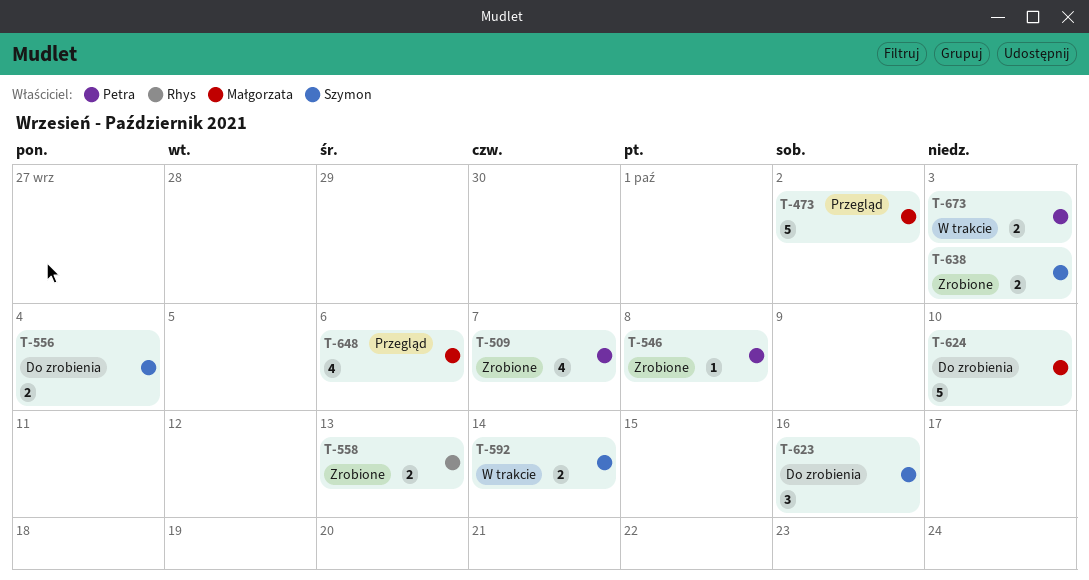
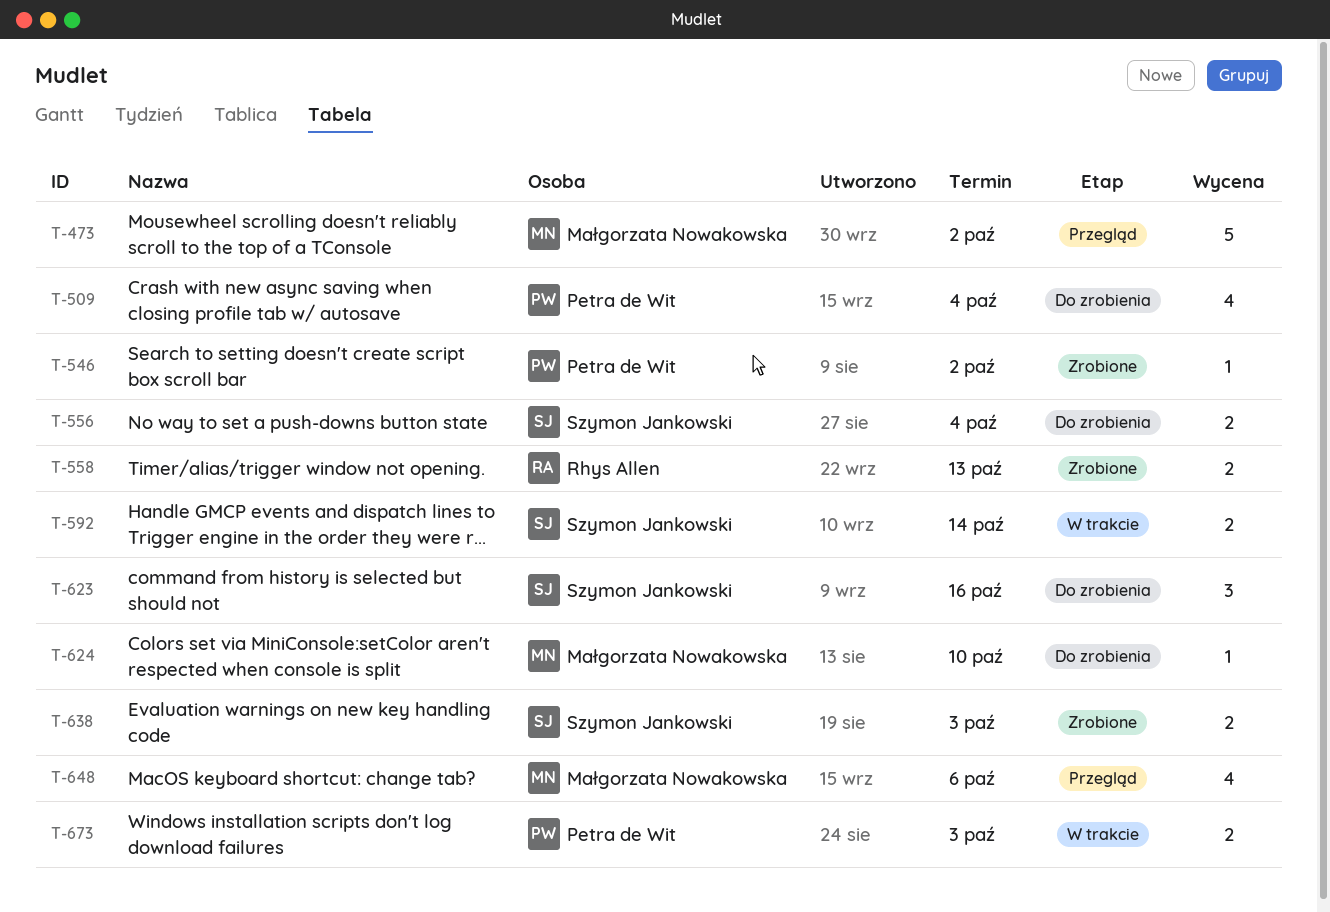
T-509, status: Zrobione -> Do zrobienia
T-509, due: Oct 7 -> Oct 4
T-546, due: Oct 8 -> Oct 2
T-624, estimate: 5 -> 1

